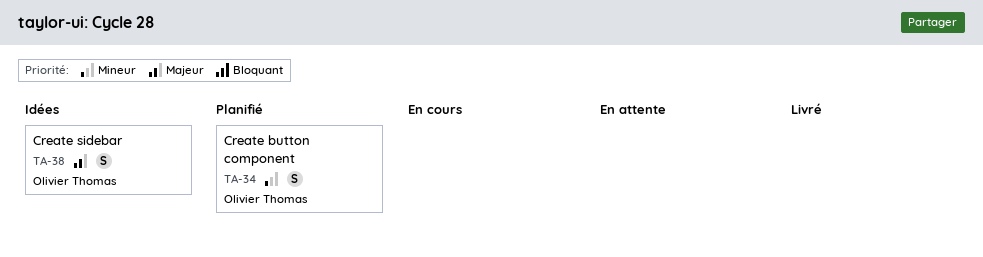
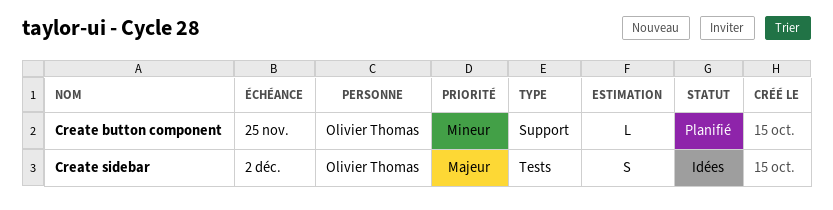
Create button component, estimate: S -> L

